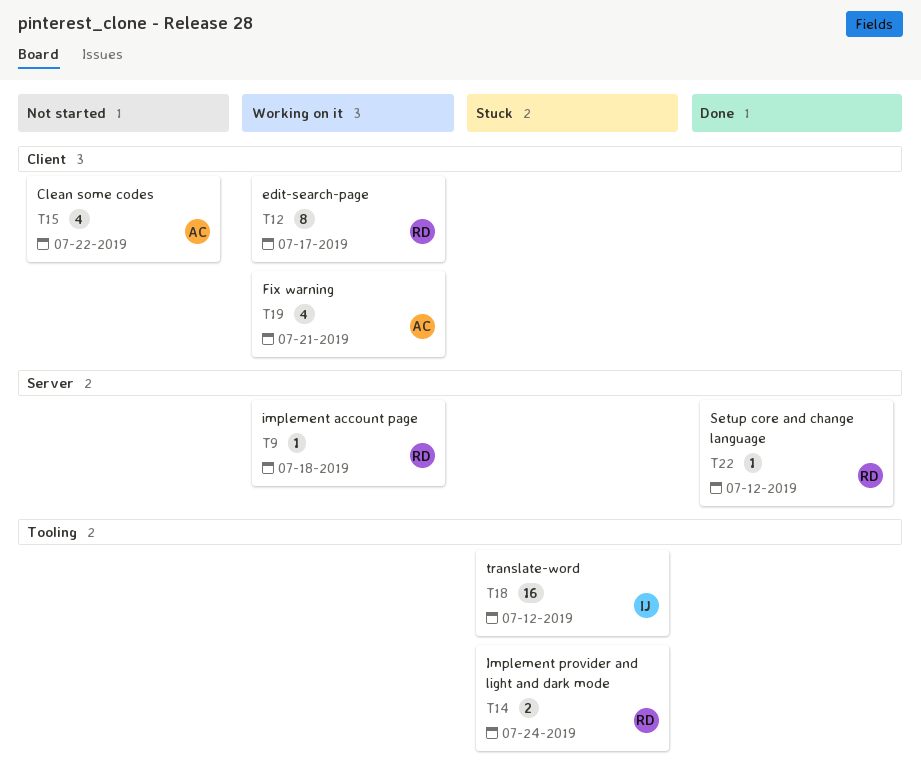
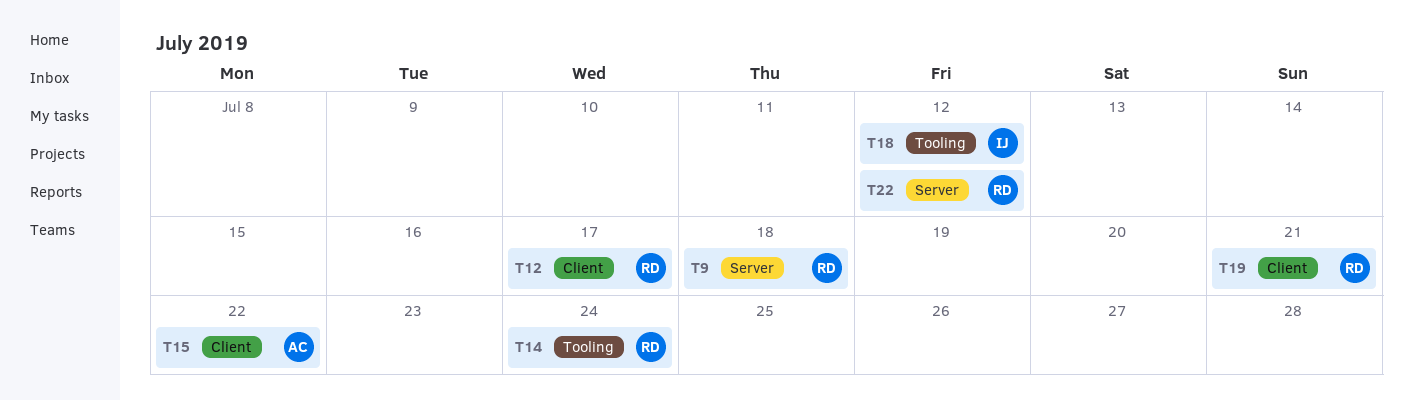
T19, owner: AC -> RD

